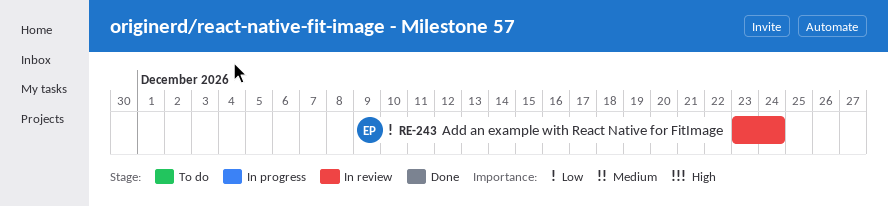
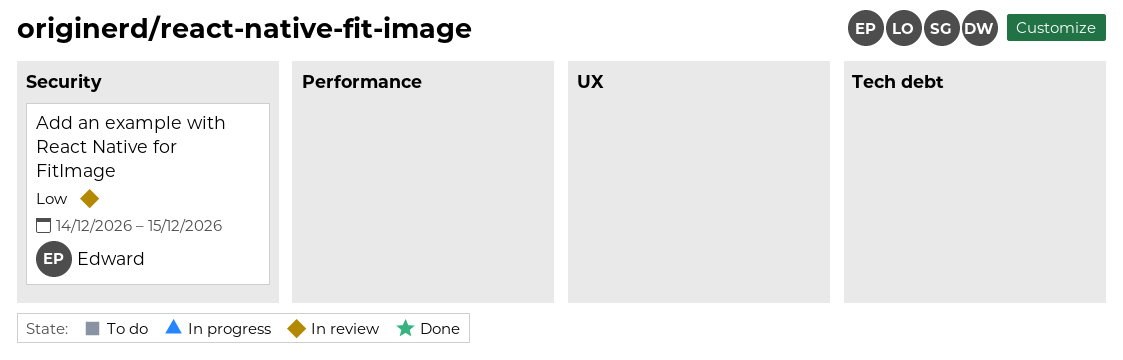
Add an example with React Native for FitImage, start: Dec 23 -> Dec 14
Add an example with React Native for FitImage, due: Dec 24 -> Dec 15

